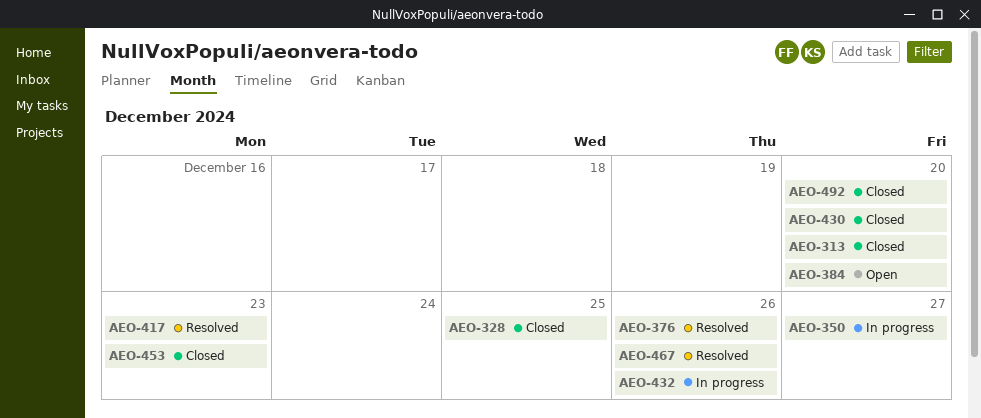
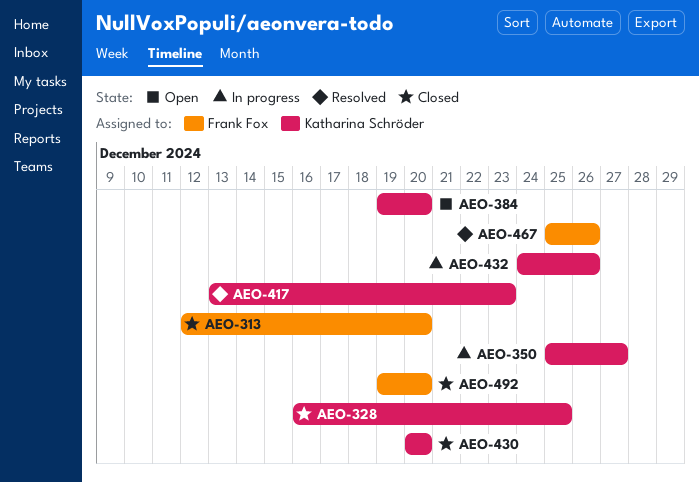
AEO-376: present -> none
AEO-453: present -> none

